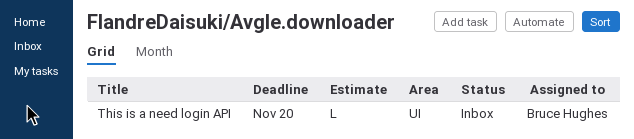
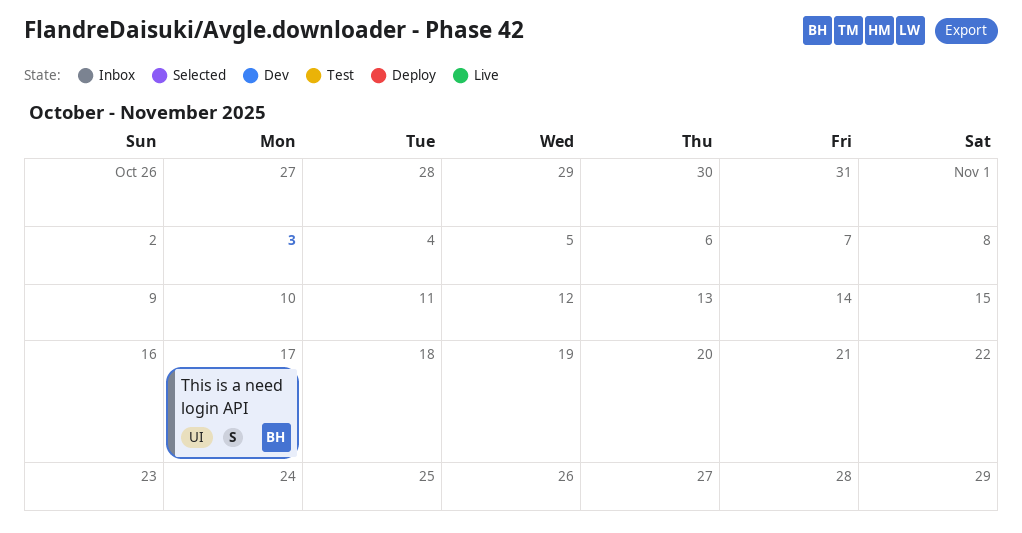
This is a need login API, estimate: L -> S
This is a need login API, due: Nov 20 -> Nov 17

